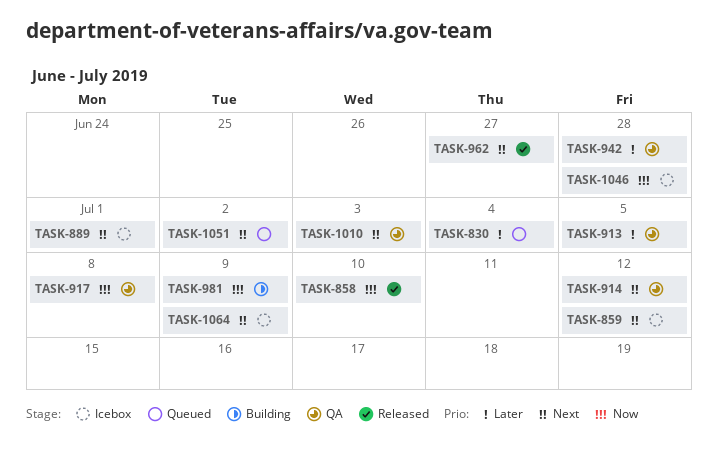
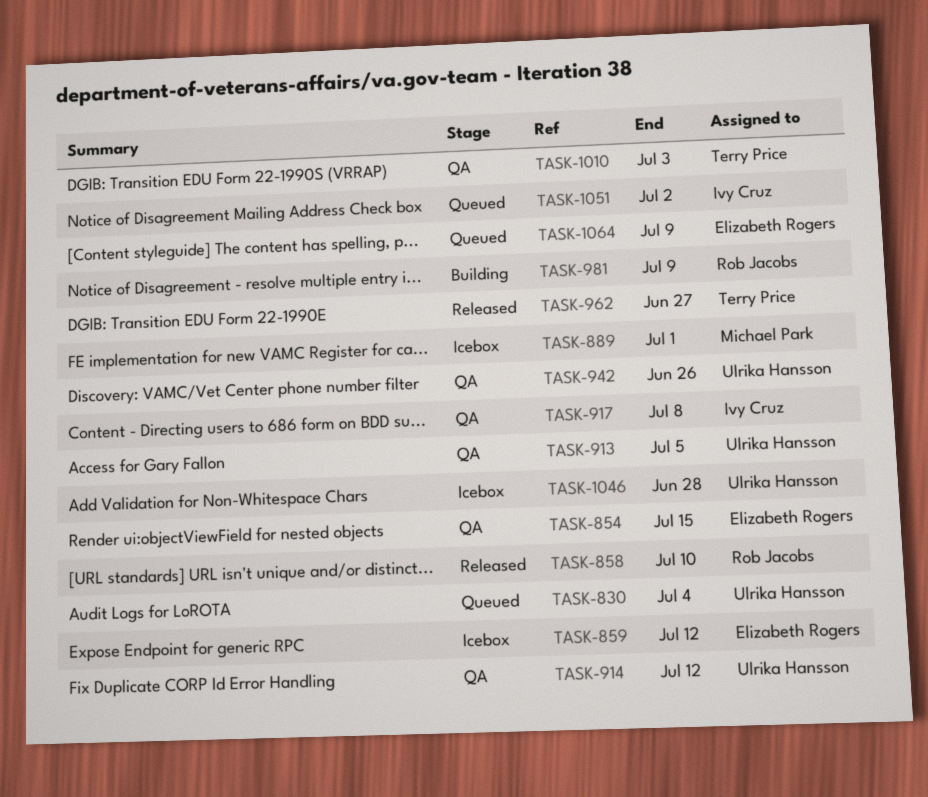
TASK-854: none -> present
TASK-942, due: Jun 28 -> Jun 26
TASK-1064, status: Icebox -> Queued

